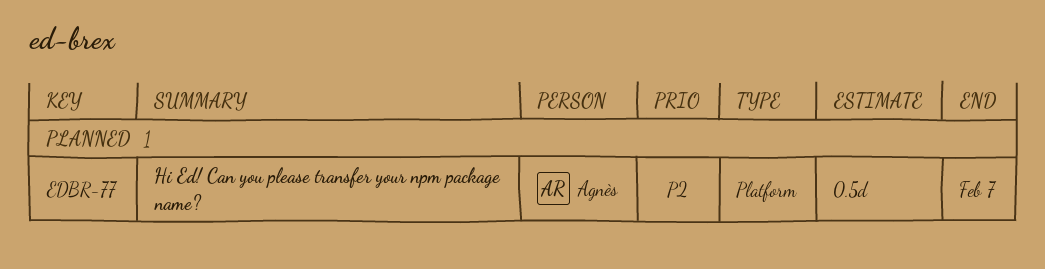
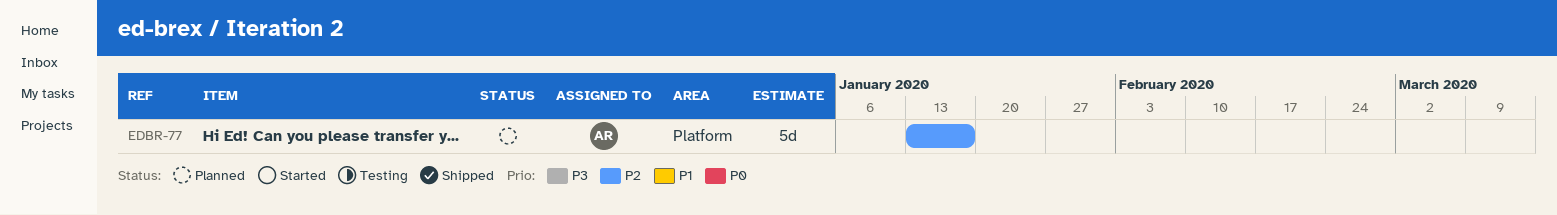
EDBR-77, estimate: 0.5d -> 5d
EDBR-77, due: Feb 7 -> Jan 17

